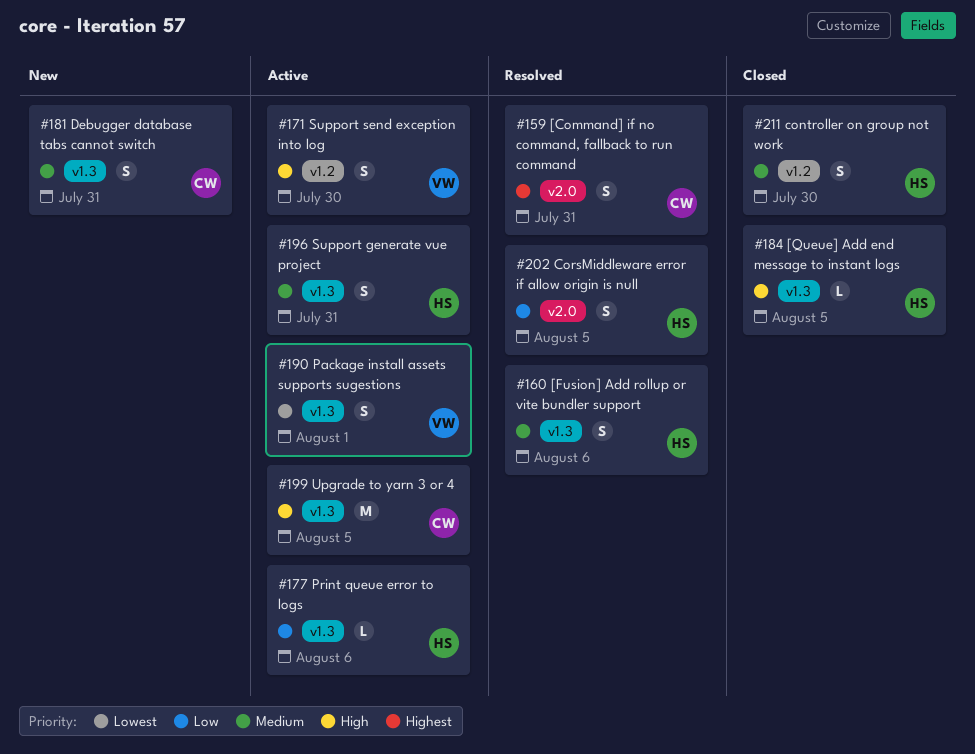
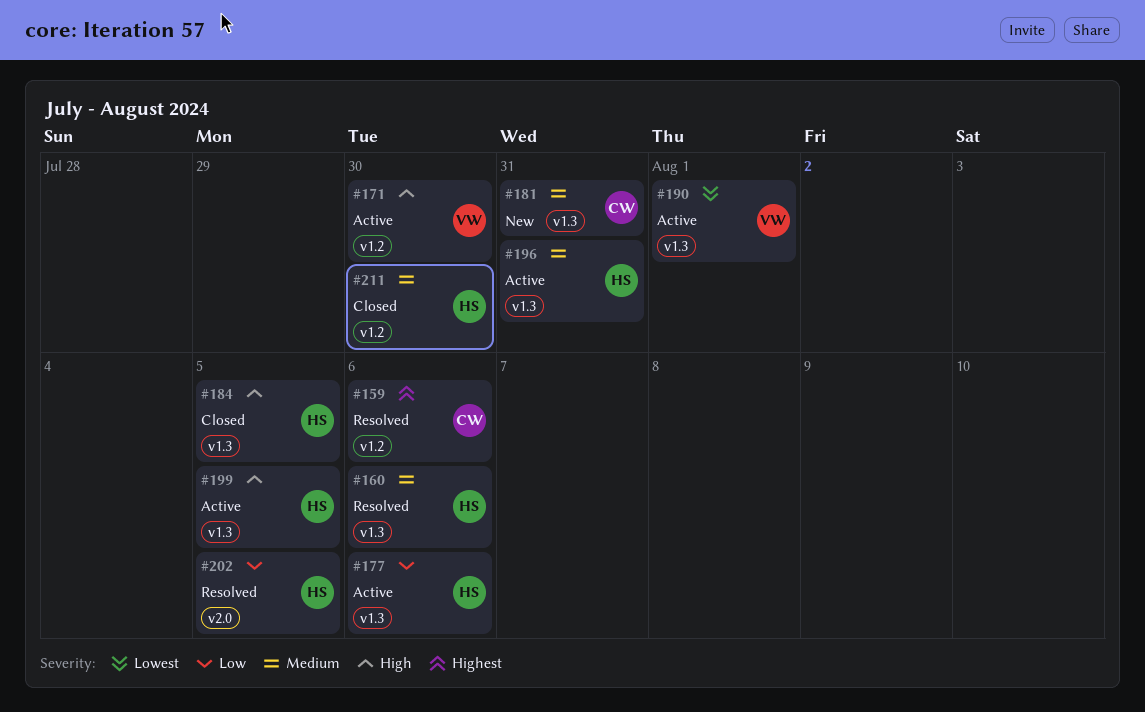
#159, label: v2.0 -> v1.2
#159, due: Jul 31 -> Aug 6
#199, owner: CW -> HS

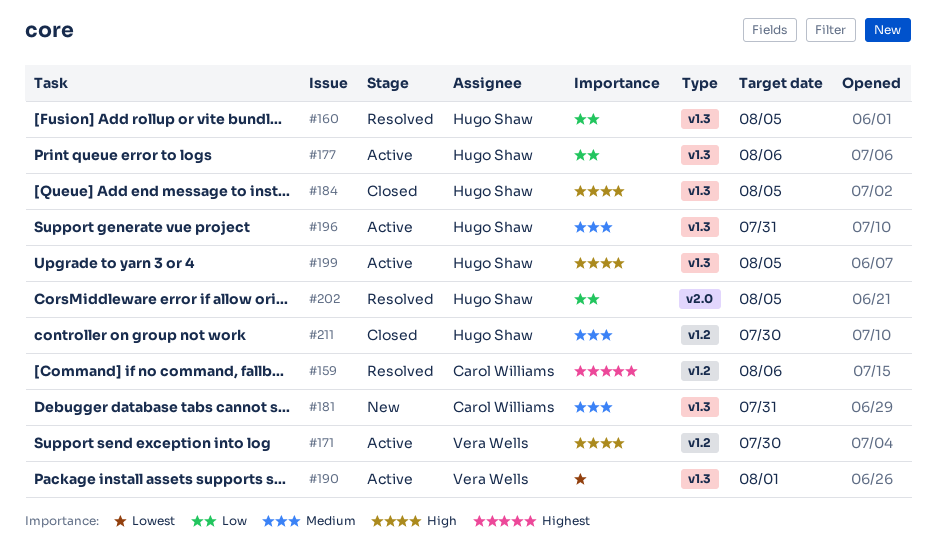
#160, priority: Medium -> Low
#160, due: Aug 6 -> Aug 5

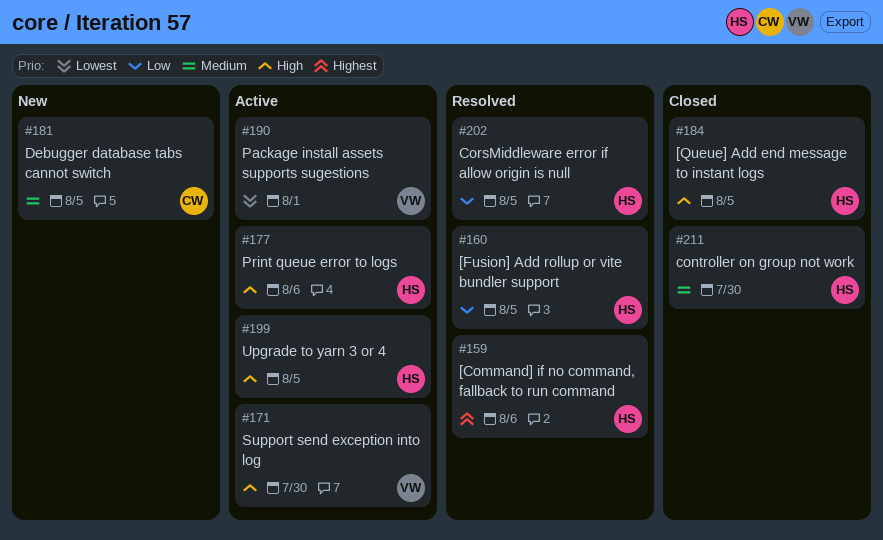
#159, owner: Carol Williams -> Hugo Shaw
#177, priority: Low -> High
#181, due: Jul 31 -> Aug 5
#196: present -> none

